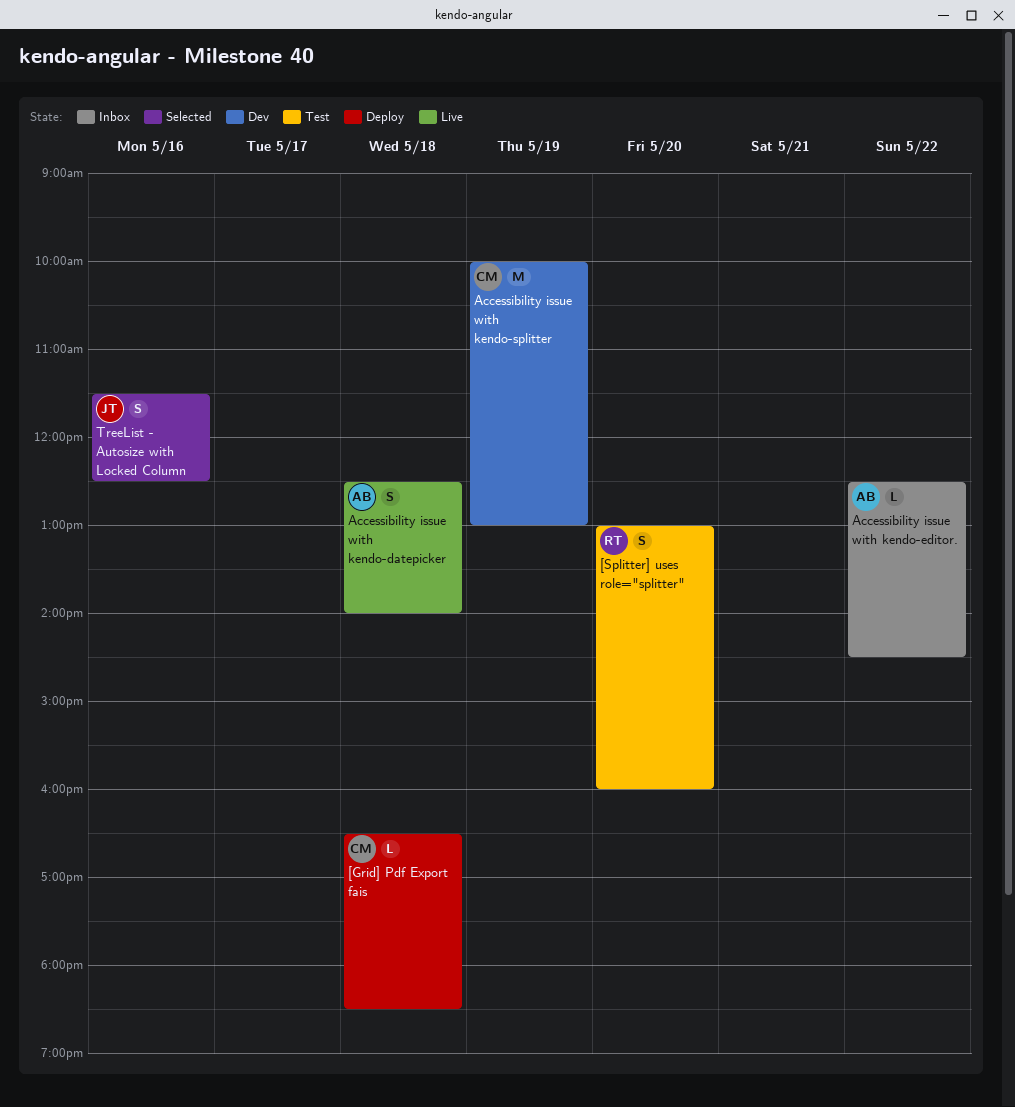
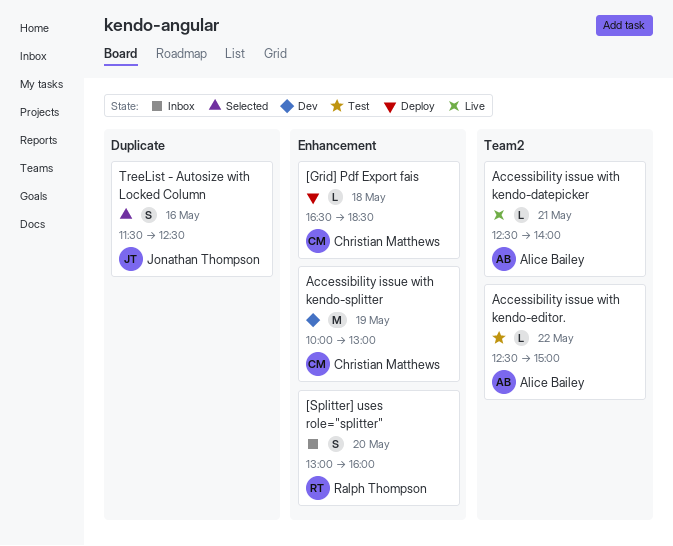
[Splitter] uses role="splitter", status: Test -> Inbox
Accessibility issue with kendo-datepicker, estimate: S -> L
Accessibility issue with kendo-datepicker, day: May 18 -> May 21
Accessibility issue with kendo-editor., status: Inbox -> Test
Accessibility issue with kendo-editor., ends: 14:30 -> 15:00

